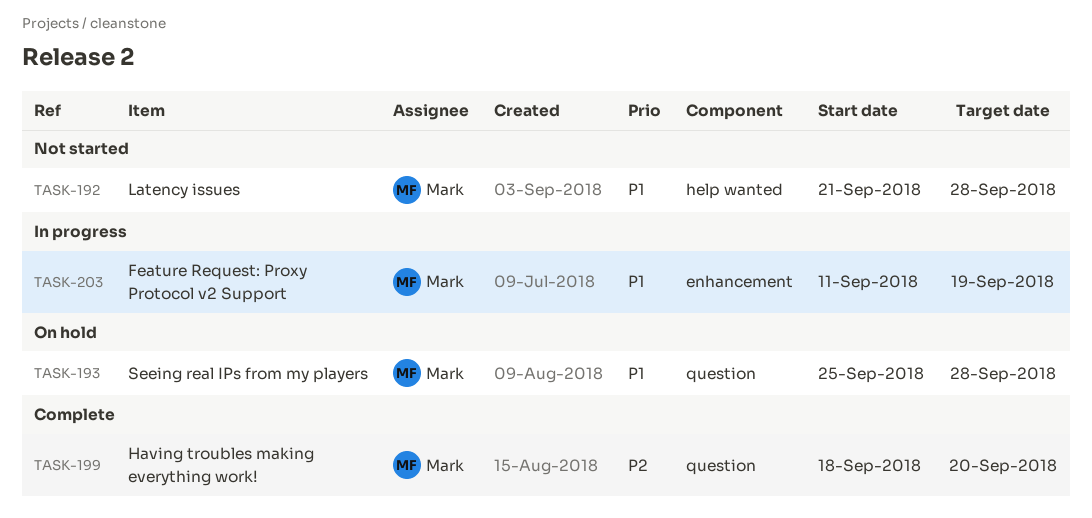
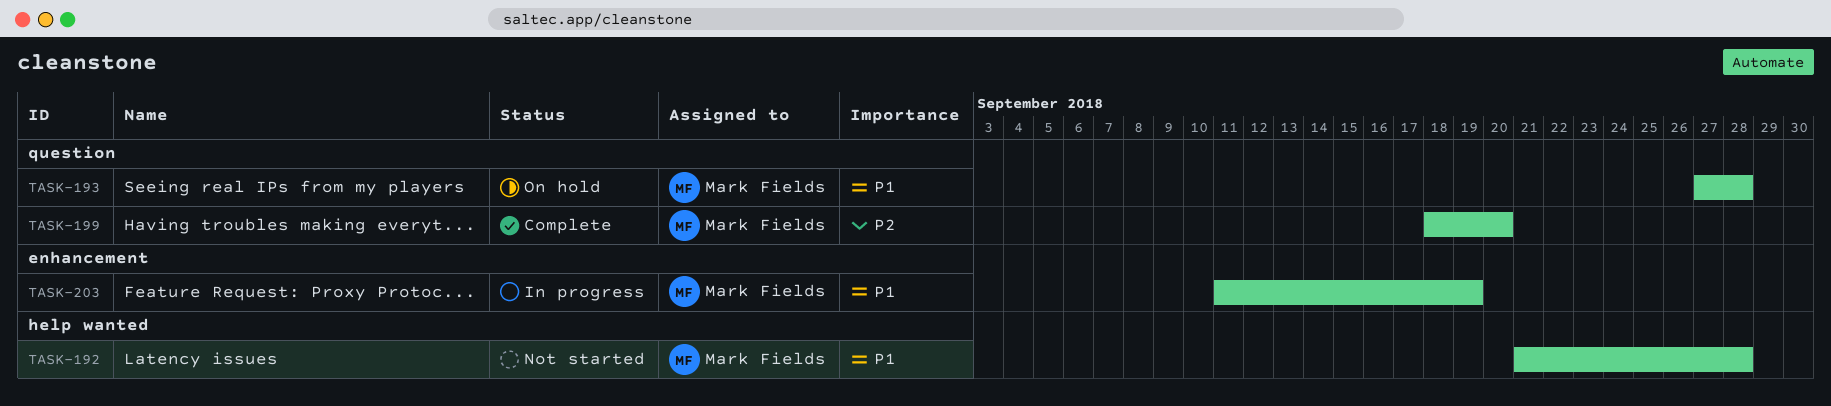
TASK-193, start: Sep 25 -> Sep 27

